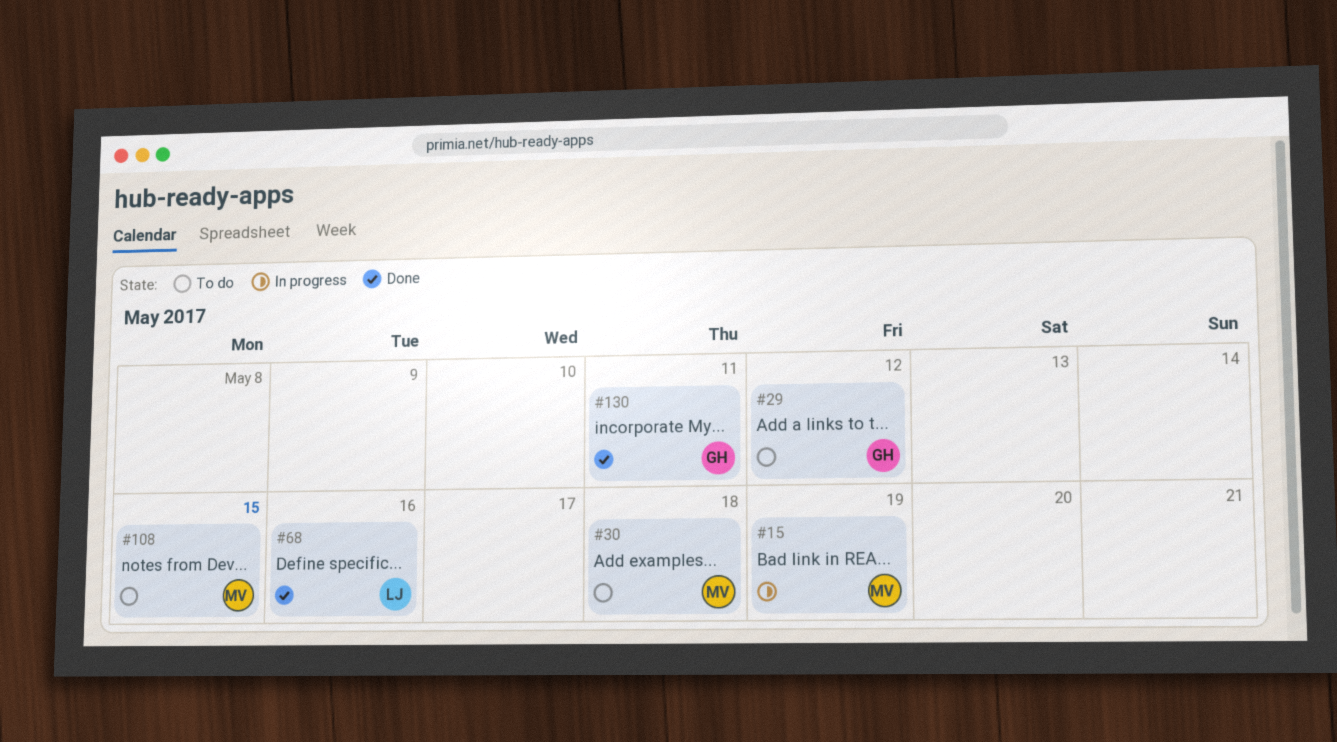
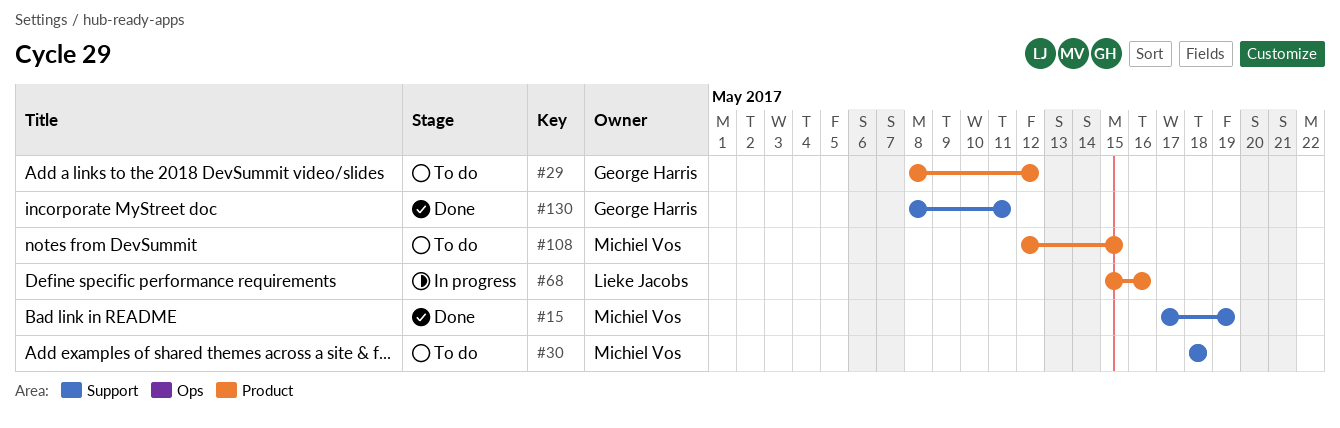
#15, status: In progress -> Done
#68, status: Done -> In progress

